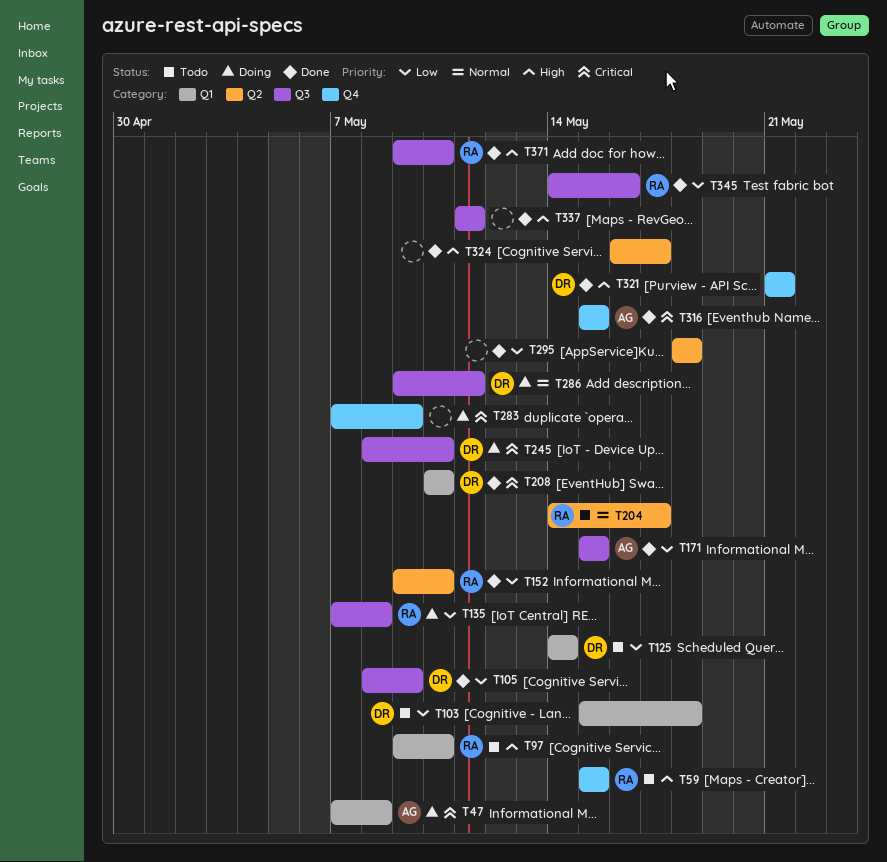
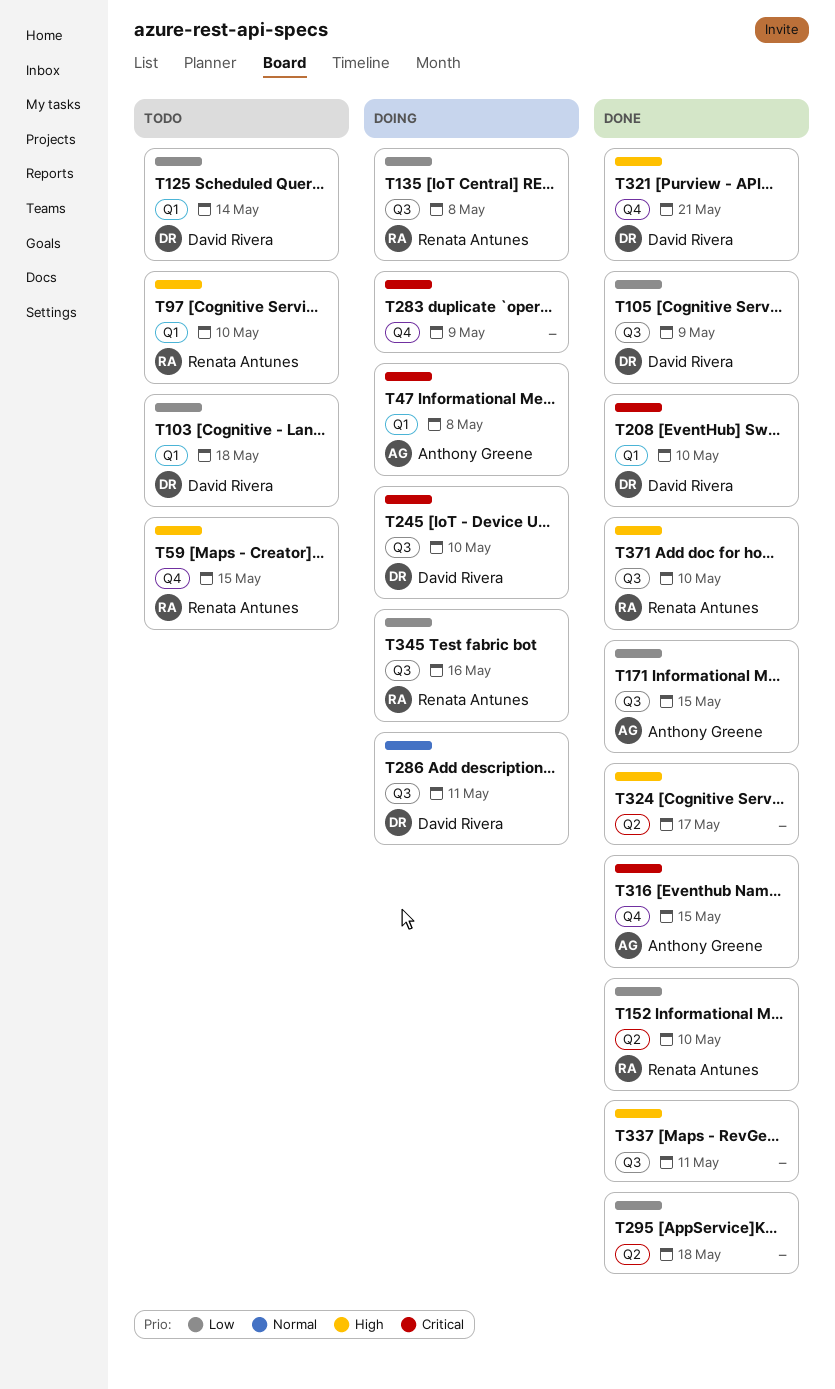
T204: present -> none
T345, status: Done -> Doing

